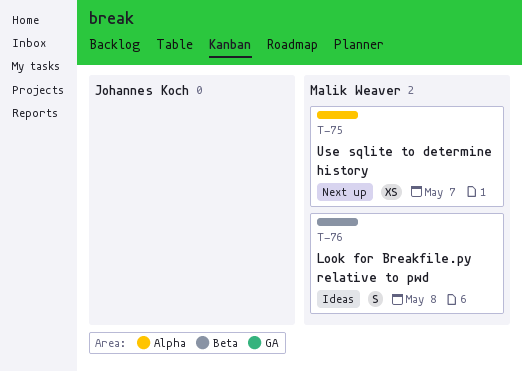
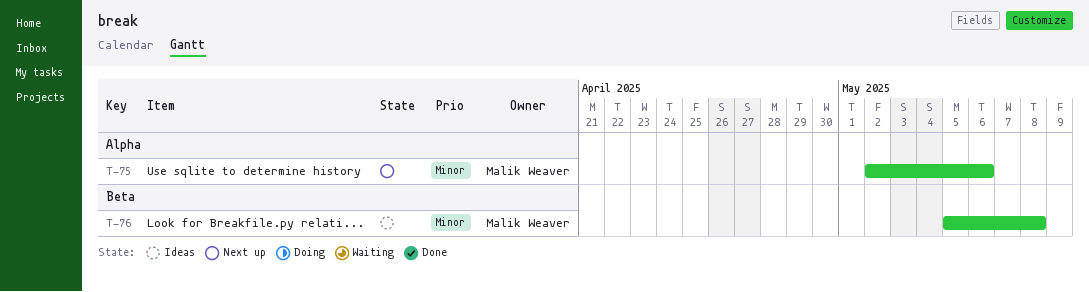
T-75, due: May 7 -> May 6

